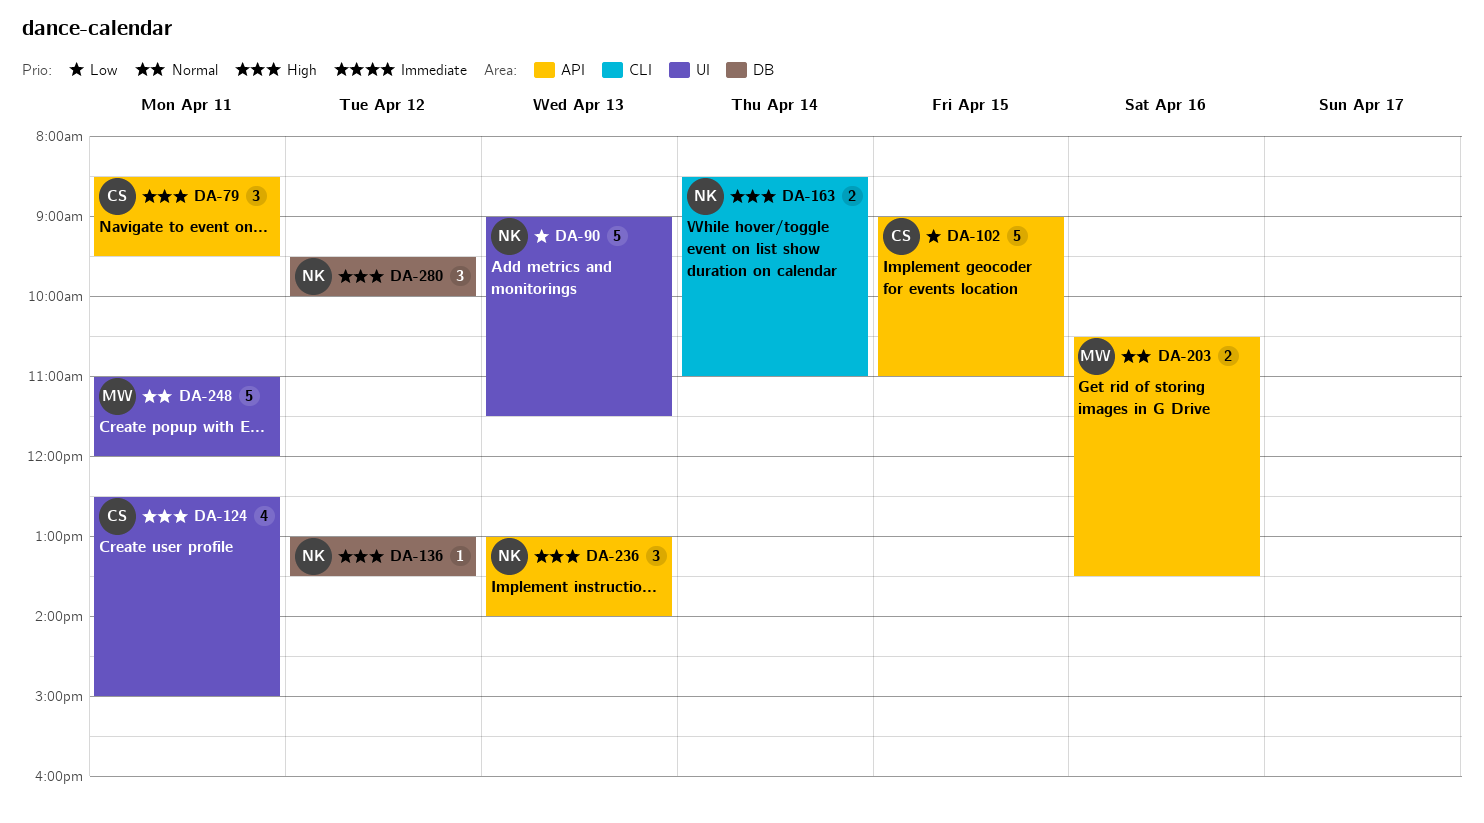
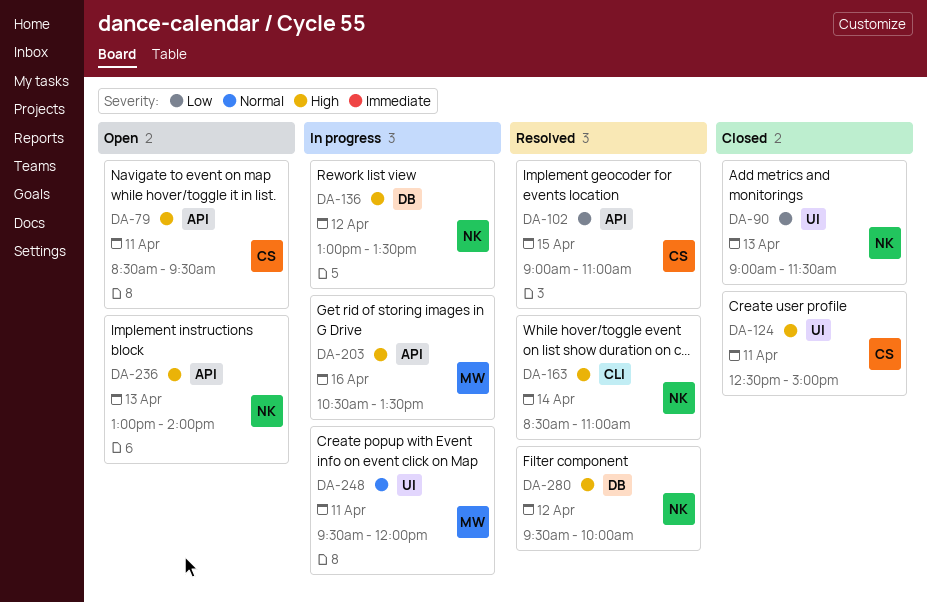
DA-203, priority: Normal -> High
DA-248, begins: 11:00 -> 09:30

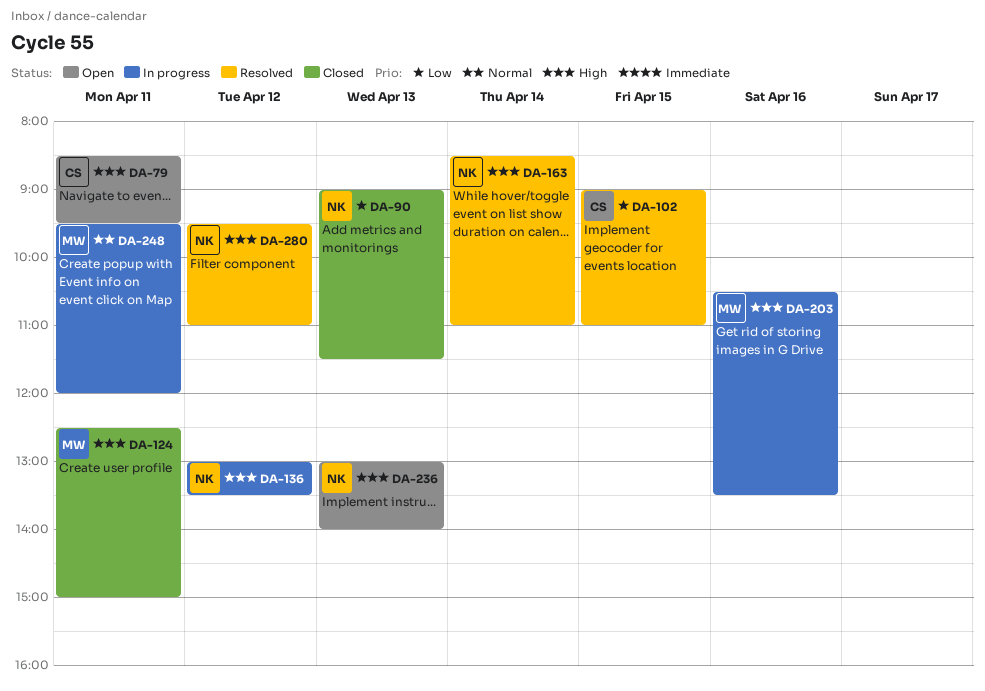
DA-124, owner: CS -> MW
DA-280, ends: 10:00 -> 11:00

